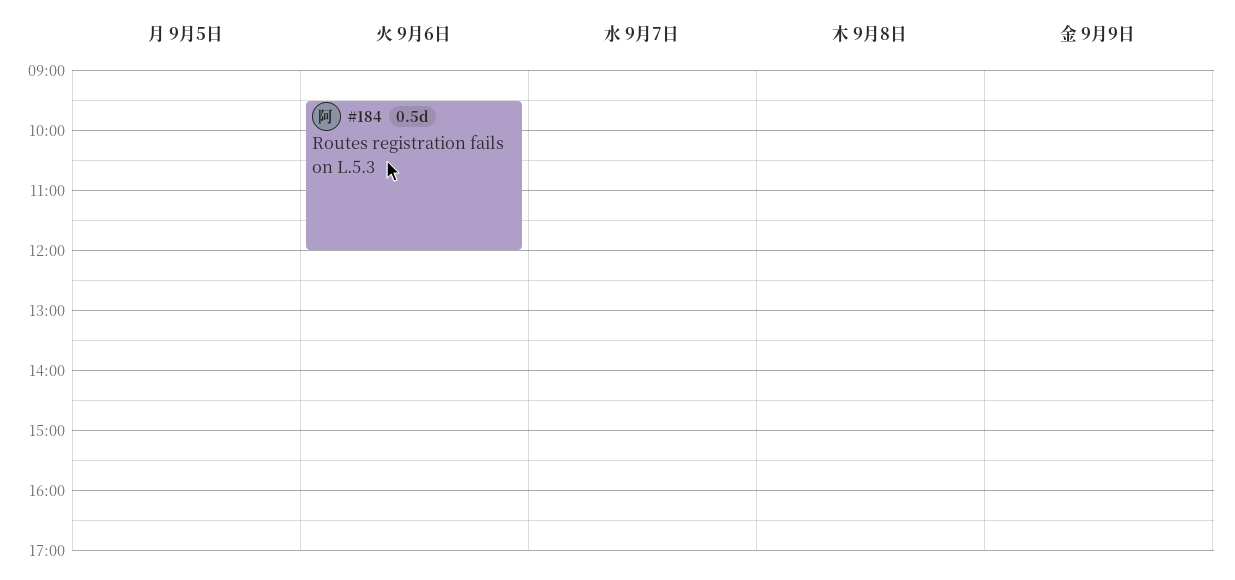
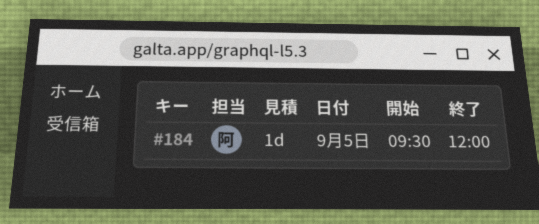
#184, estimate: 0.5d -> 1d
#184, day: Sep 6 -> Sep 5

